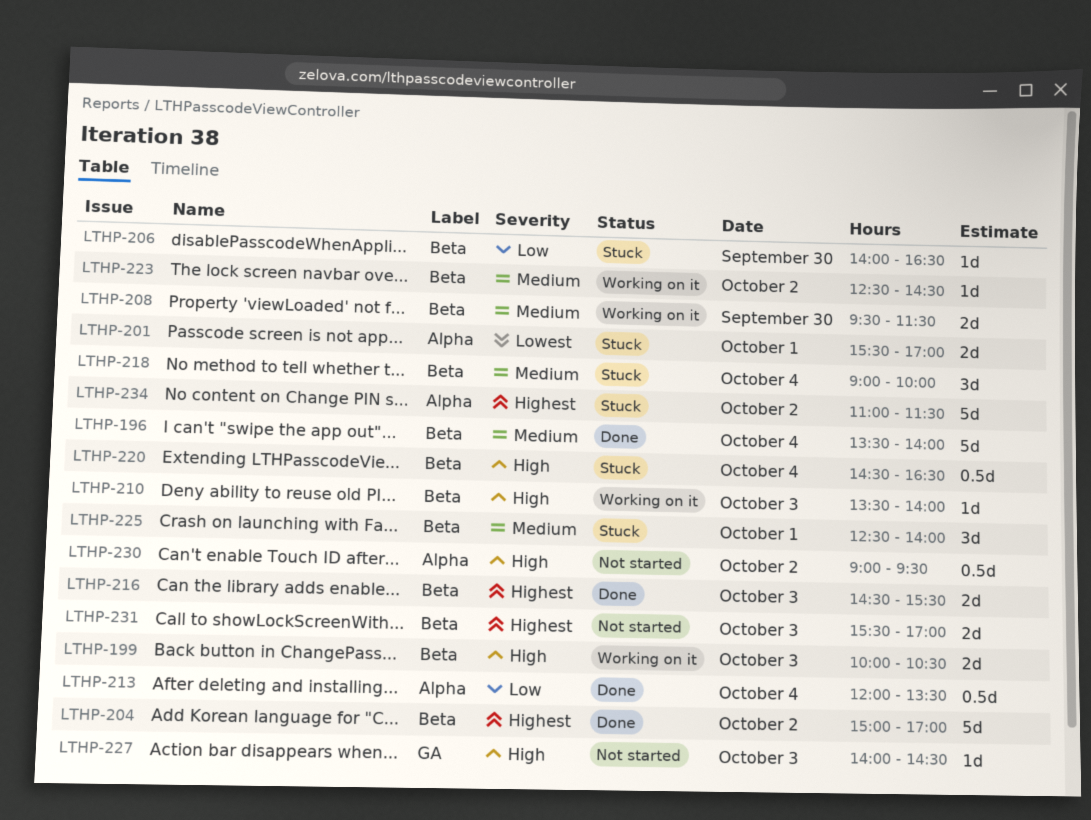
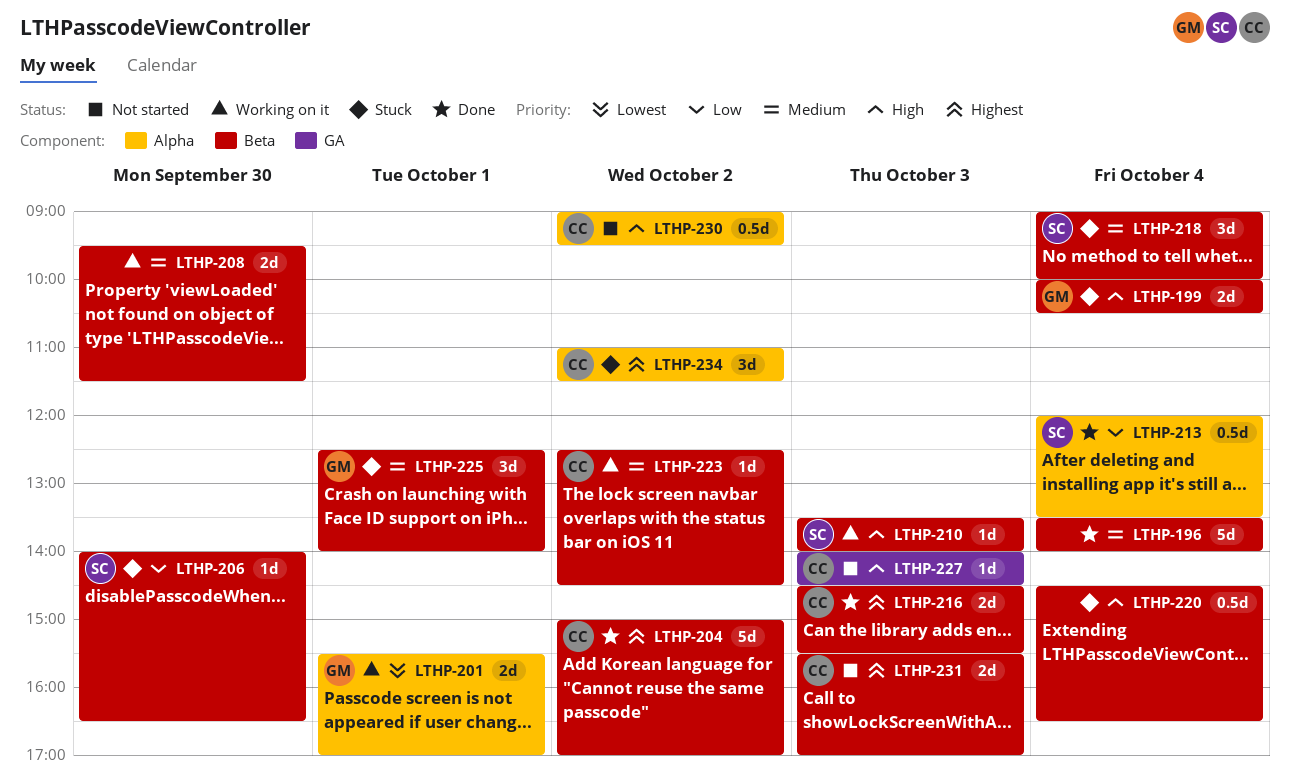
LTHP-199, status: Working on it -> Stuck
LTHP-199, day: Oct 3 -> Oct 4
LTHP-201, status: Stuck -> Working on it
LTHP-234, estimate: 5d -> 3d

